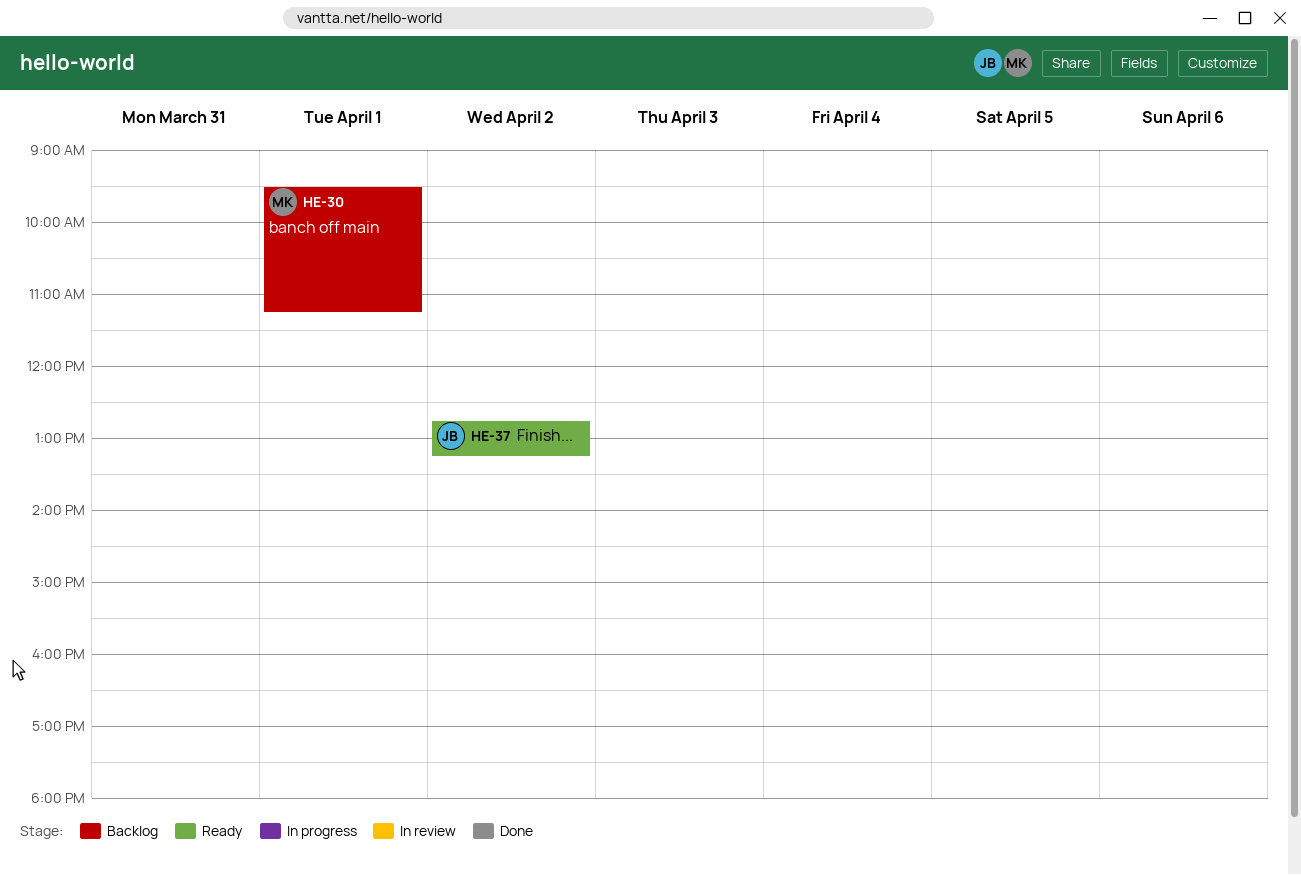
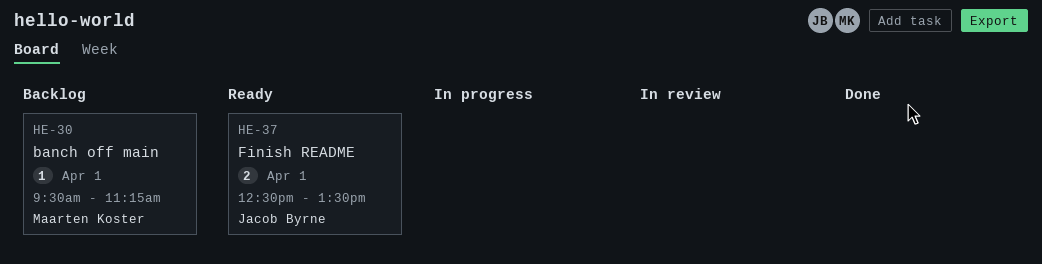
HE-37, day: Apr 2 -> Apr 1
HE-37, begins: 12:45 -> 12:30
HE-37, ends: 13:15 -> 13:30

